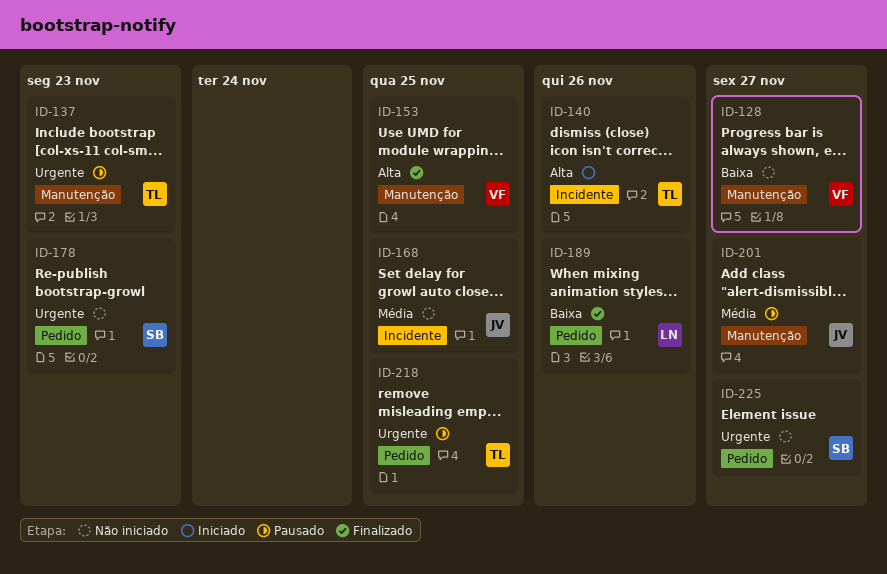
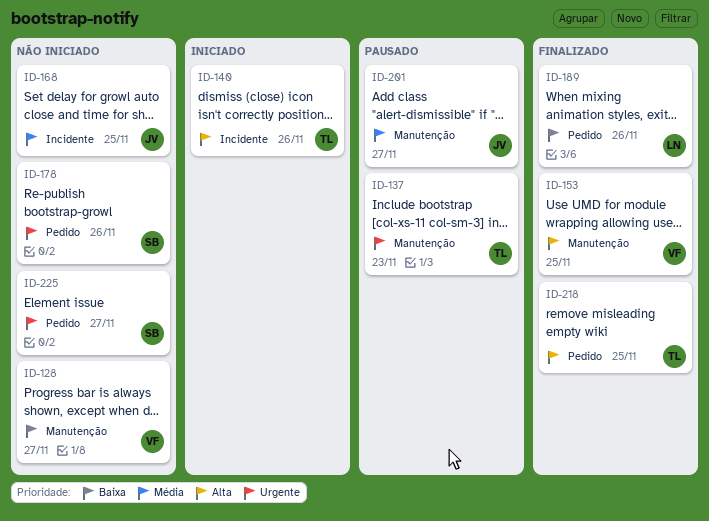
ID-178, due: Nov 23 -> Nov 26
ID-218, status: Pausado -> Finalizado
ID-218, priority: Urgente -> Alta

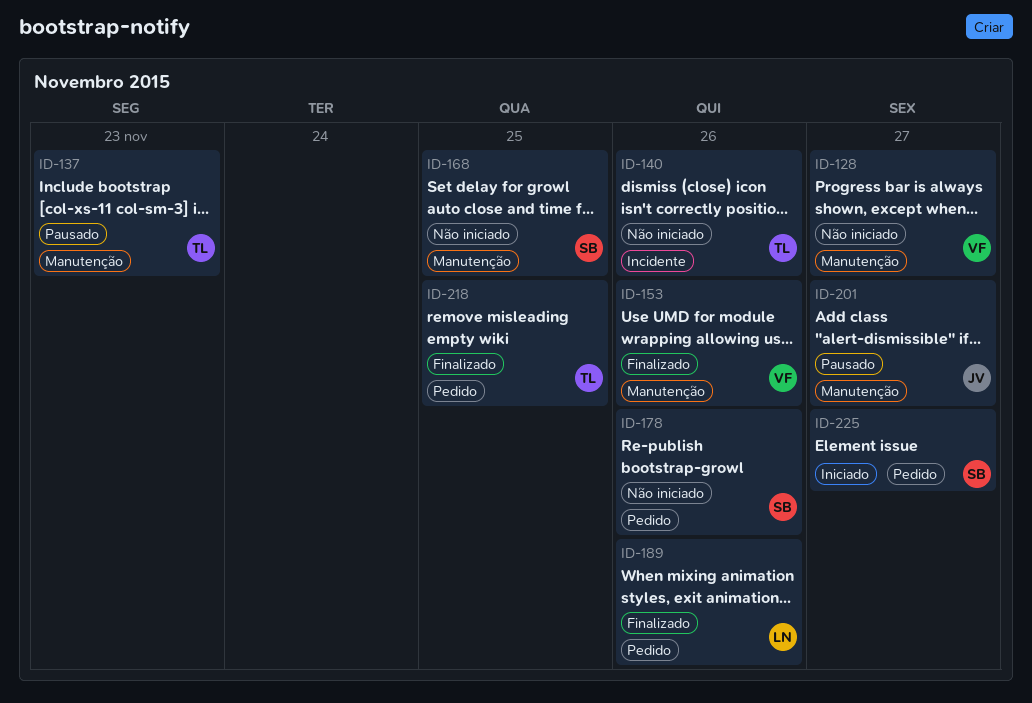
ID-140, status: Iniciado -> Não iniciado
ID-153, due: Nov 25 -> Nov 26
ID-168, owner: JV -> SB
ID-168, label: Incidente -> Manutenção
ID-225, status: Não iniciado -> Iniciado

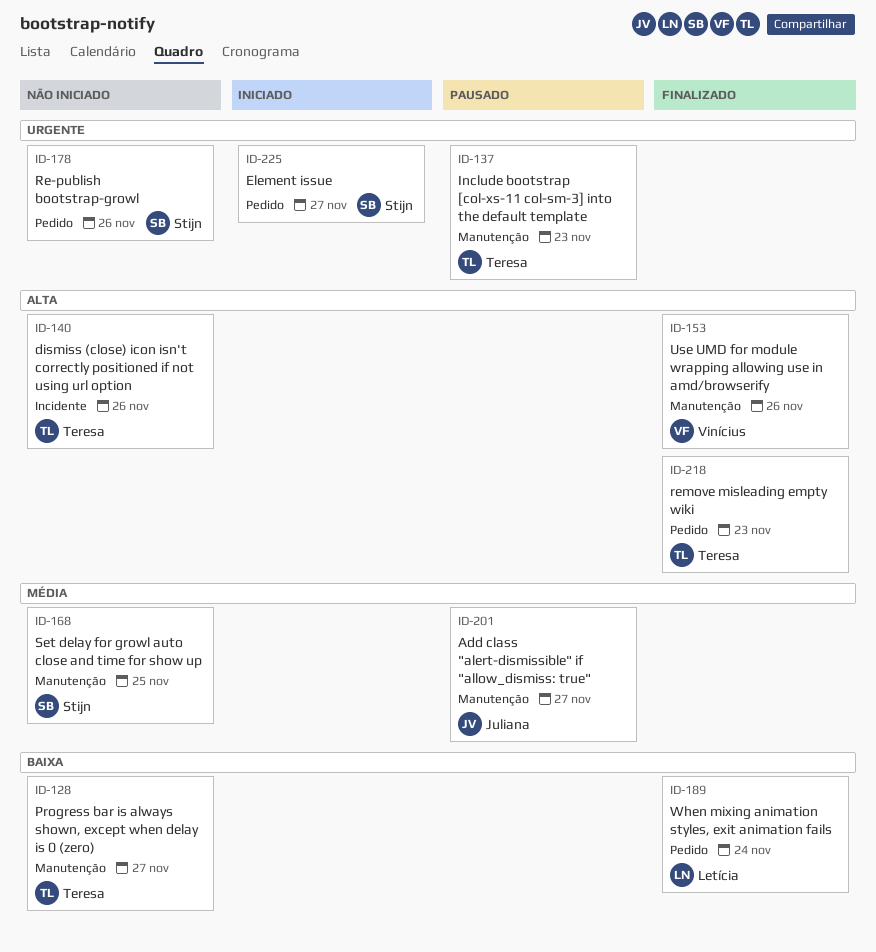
ID-128, owner: Vinícius -> Teresa
ID-189, due: Nov 26 -> Nov 24
ID-218, due: Nov 25 -> Nov 23

